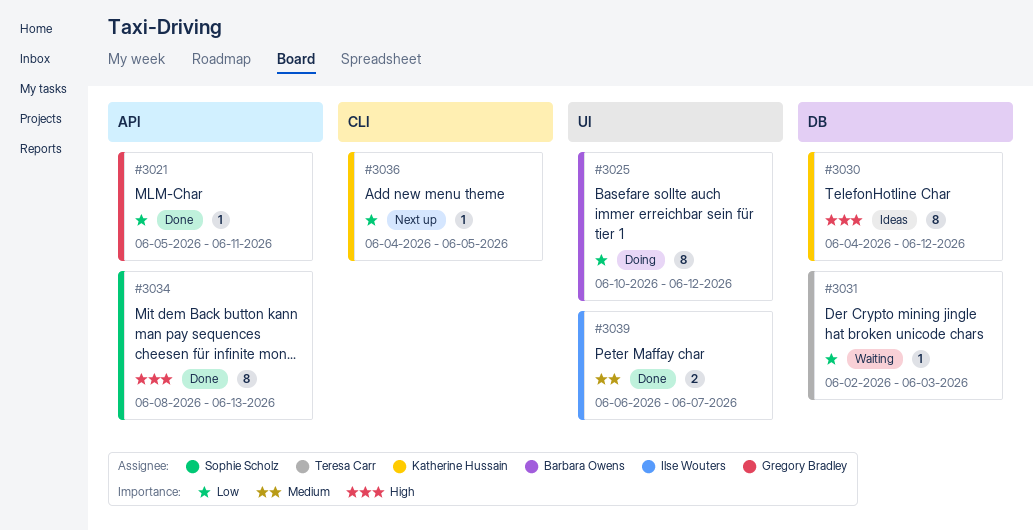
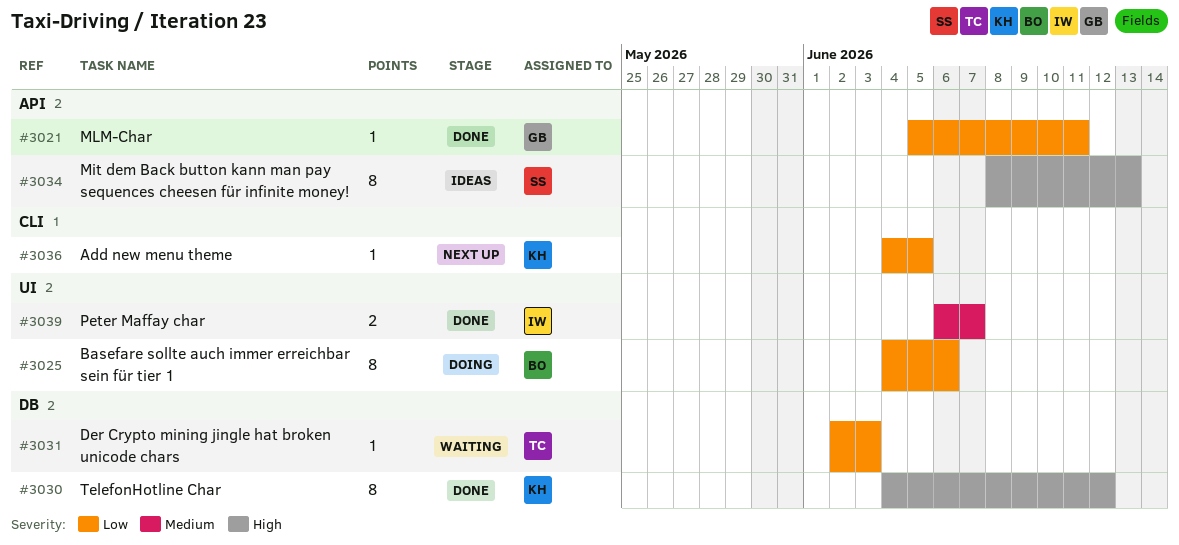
#3025, start: Jun 10 -> Jun 4
#3025, due: Jun 12 -> Jun 6
#3030, status: Ideas -> Done
#3034, status: Done -> Ideas

